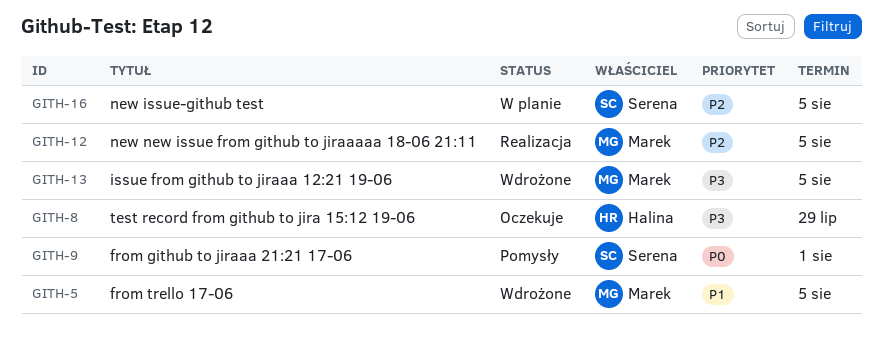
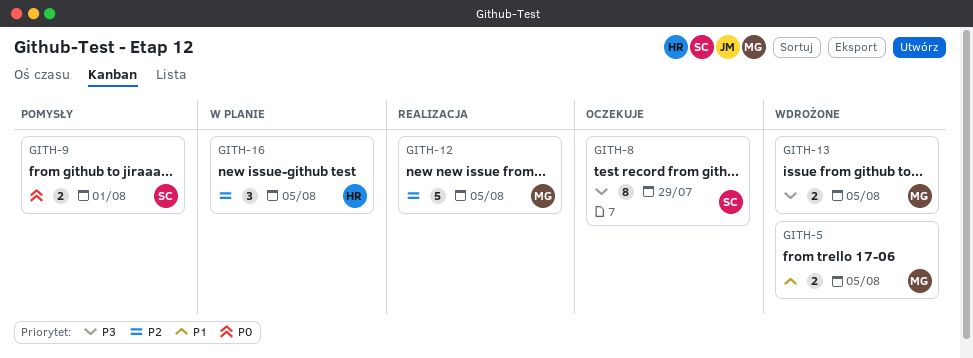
GITH-8, owner: Halina -> Serena
GITH-16, owner: Serena -> Halina

